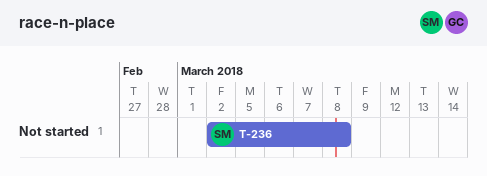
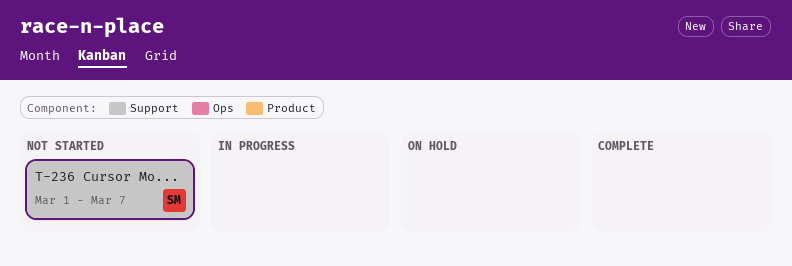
T-236, start: Mar 2 -> Mar 1
T-236, due: Mar 8 -> Mar 7

